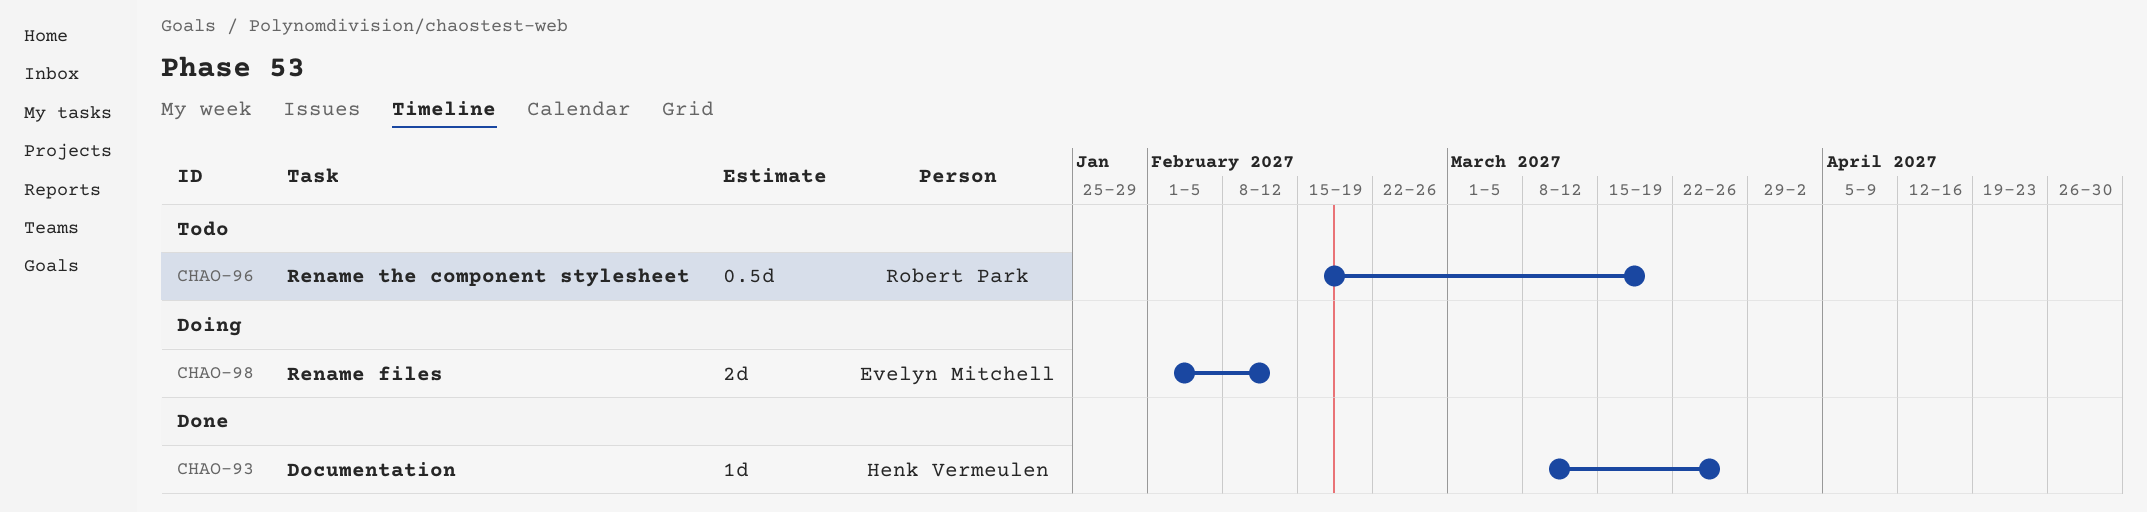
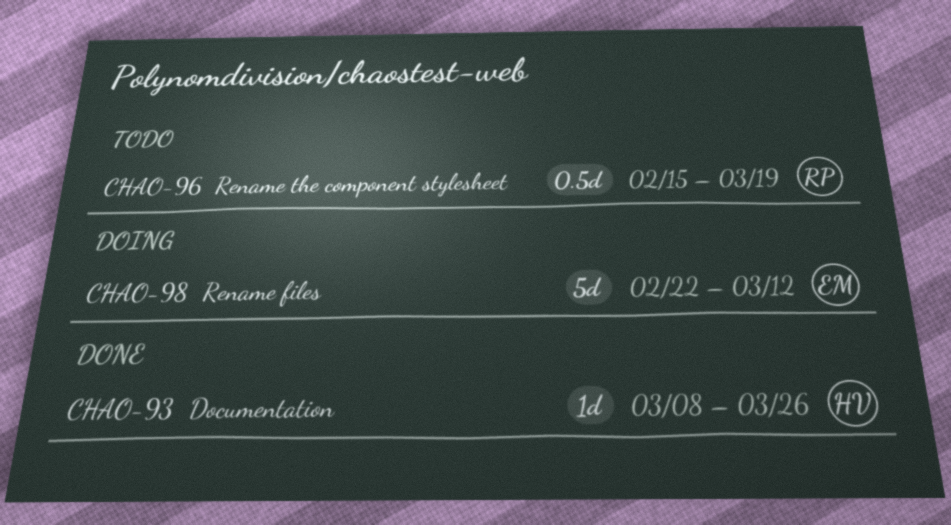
CHAO-98, estimate: 2d -> 5d
CHAO-98, start: Feb 1 -> Feb 22
CHAO-98, due: Feb 12 -> Mar 12

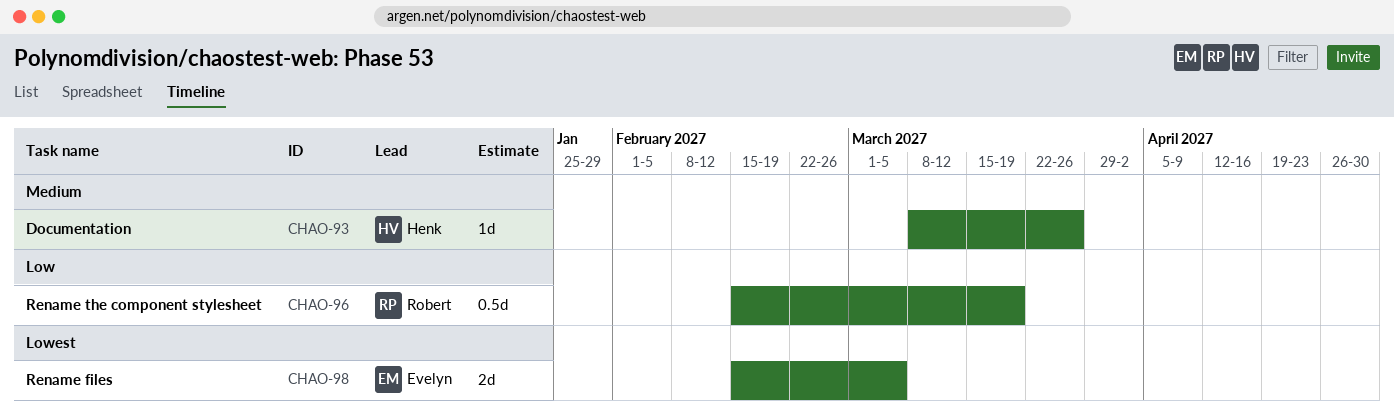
CHAO-98, estimate: 5d -> 2d
CHAO-98, start: Feb 22 -> Feb 15
CHAO-98, due: Mar 12 -> Mar 5

